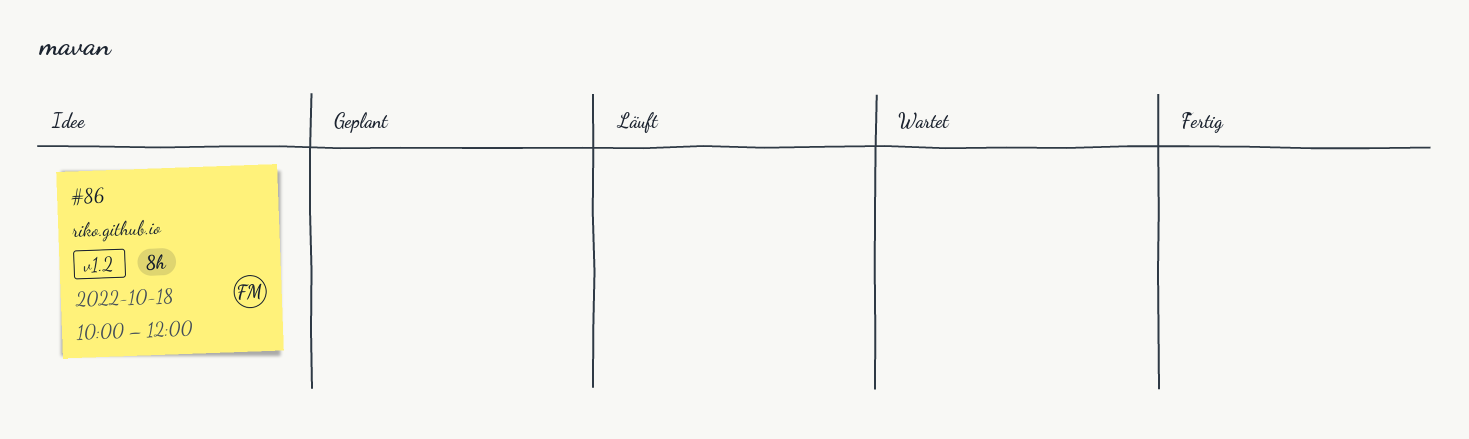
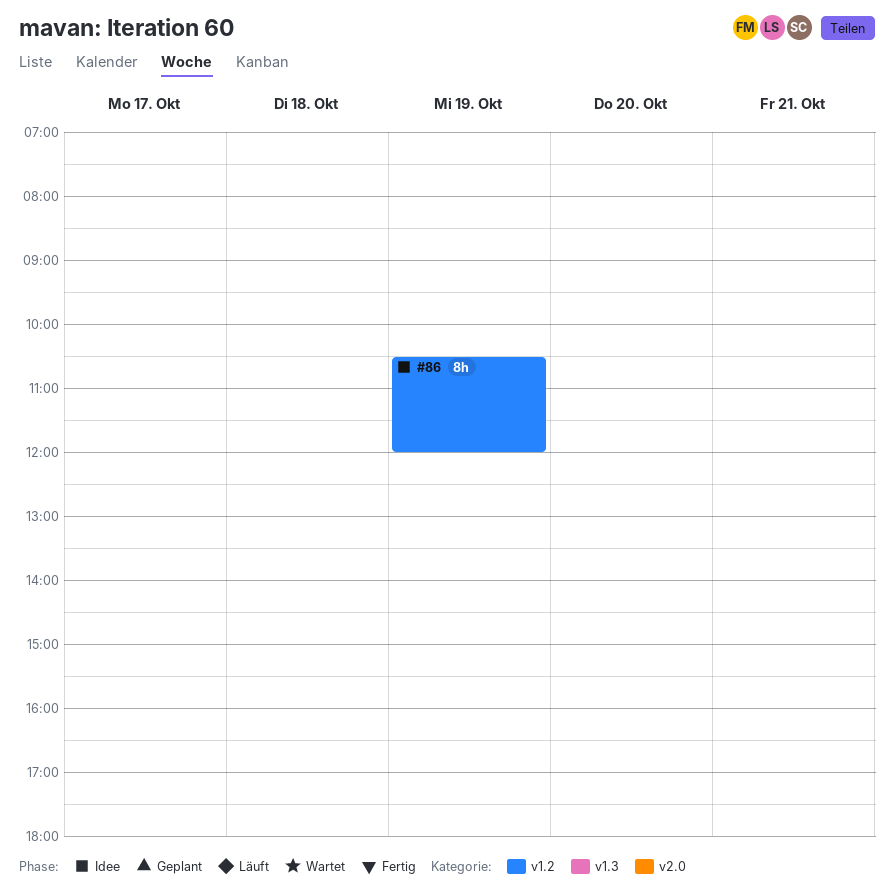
#86, day: Oct 18 -> Oct 19
#86, begins: 10:00 -> 10:30

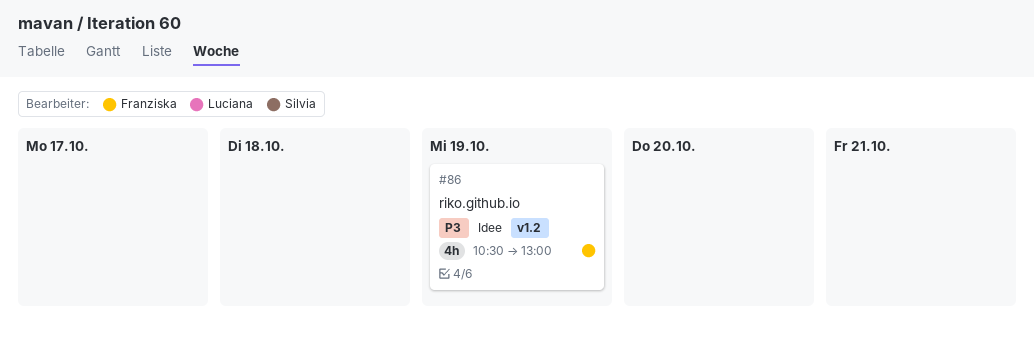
#86, estimate: 8h -> 4h
#86, ends: 12:00 -> 13:00

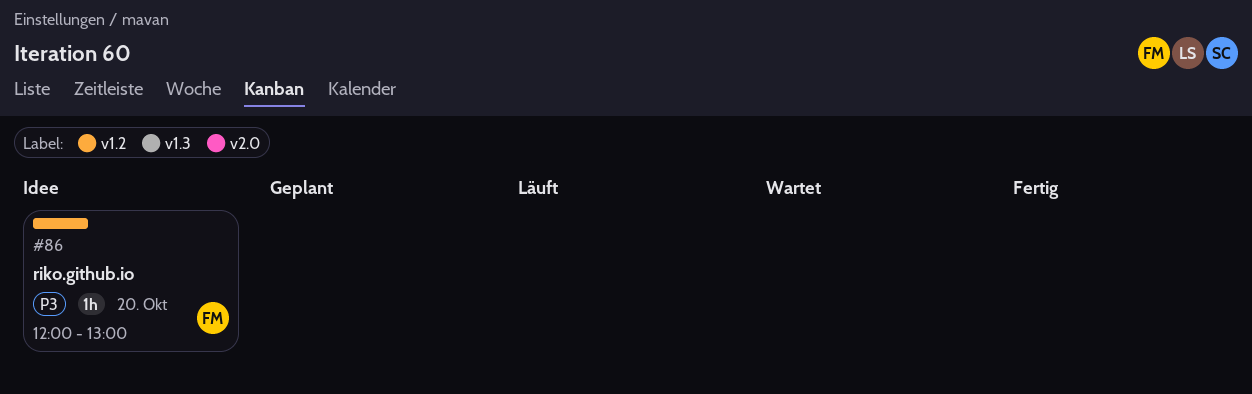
#86, estimate: 4h -> 1h
#86, day: Oct 19 -> Oct 20
#86, begins: 10:30 -> 12:00

